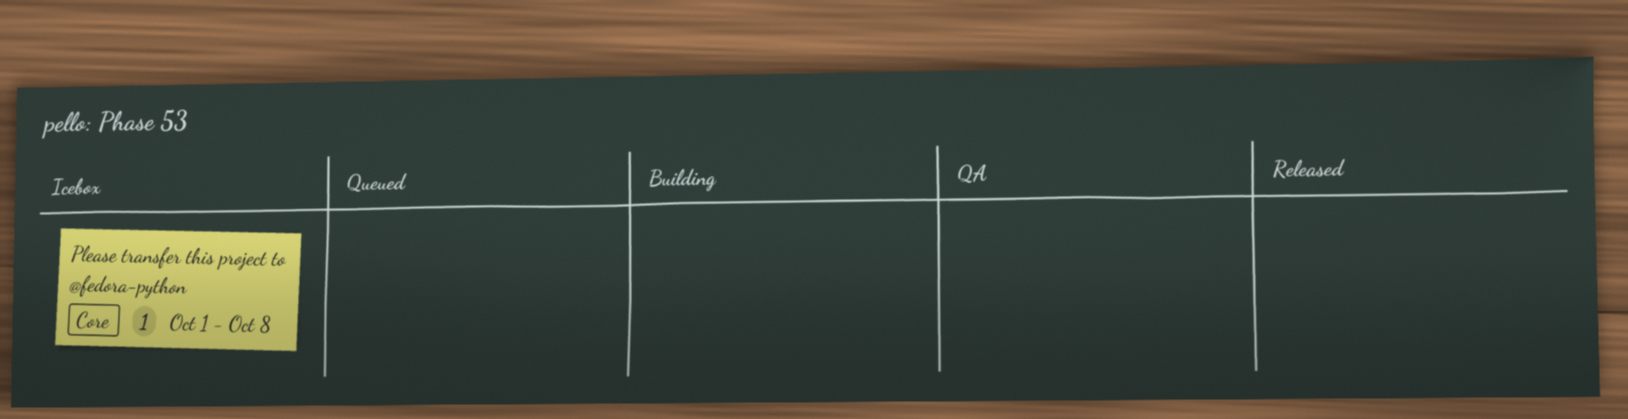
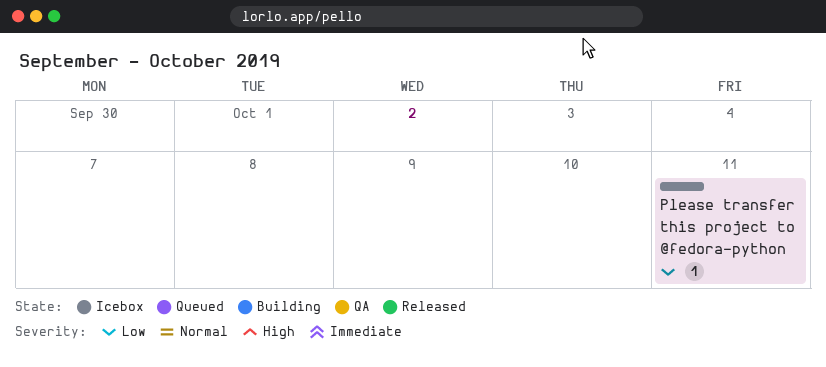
Please transfer this project to @fedora-python, due: Oct 8 -> Oct 11

